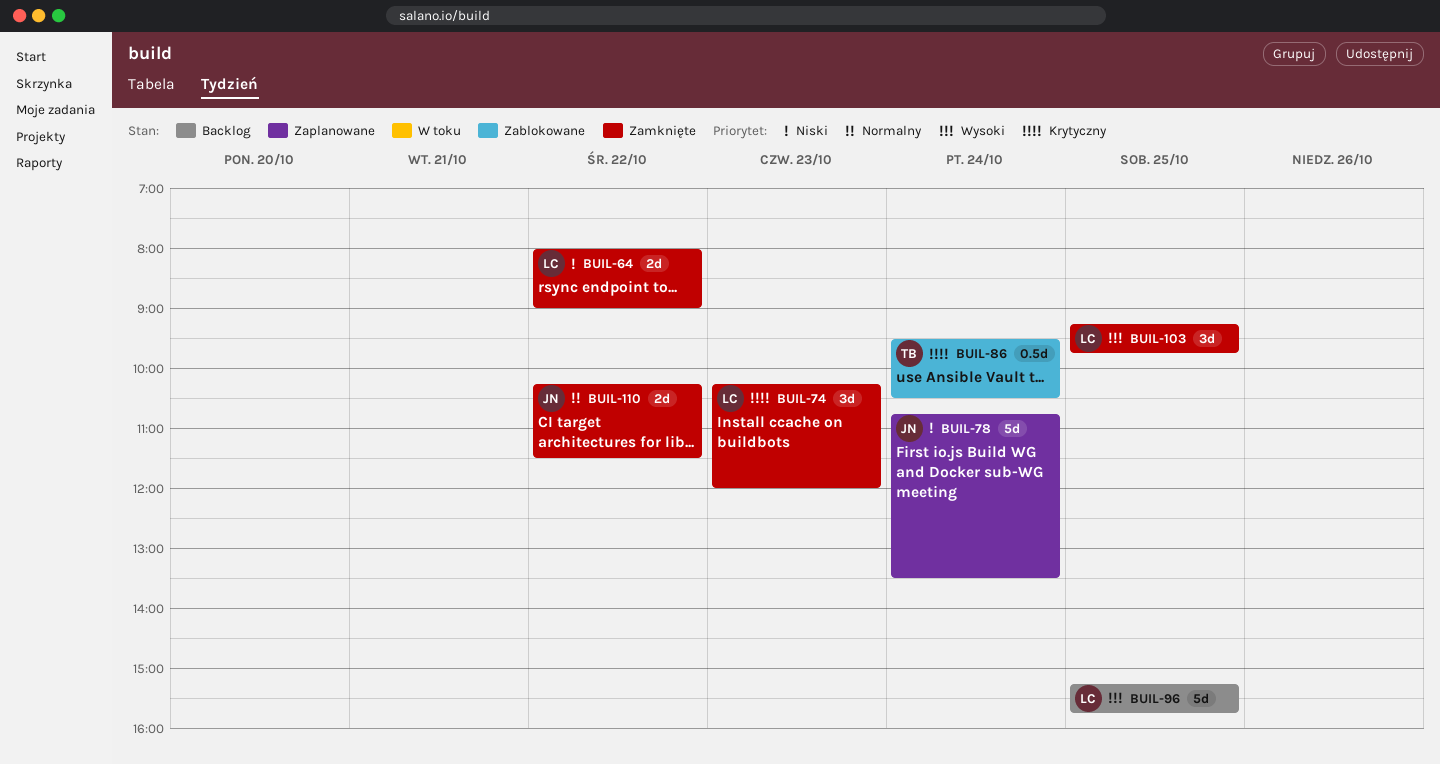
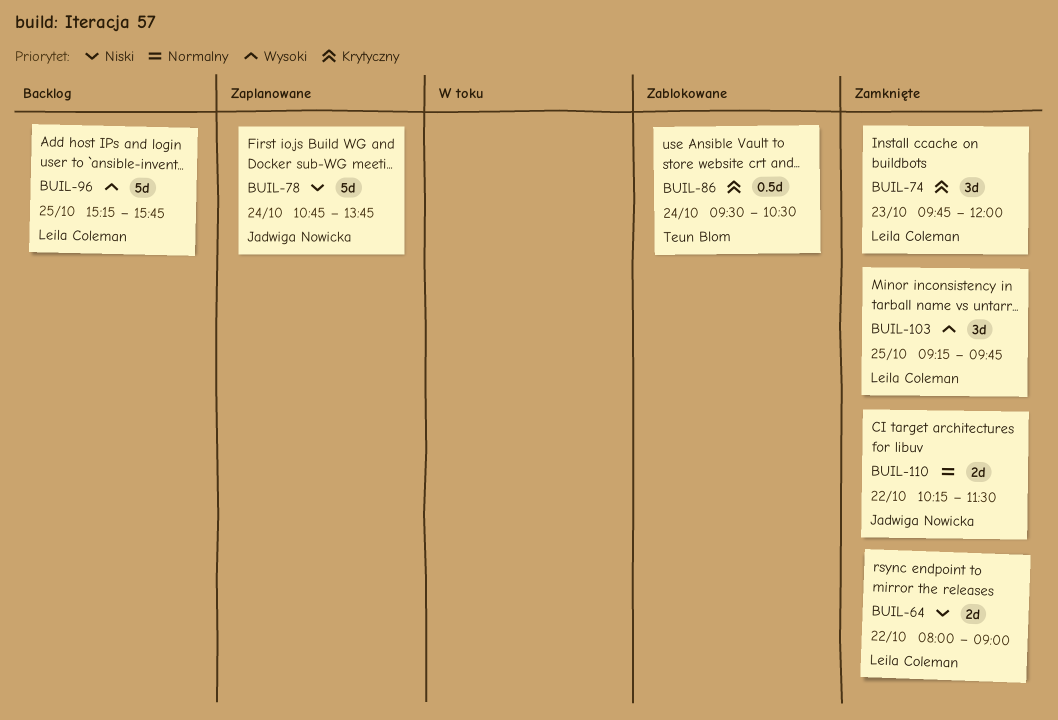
BUIL-74, begins: 10:15 -> 09:45
BUIL-78, ends: 13:30 -> 13:45

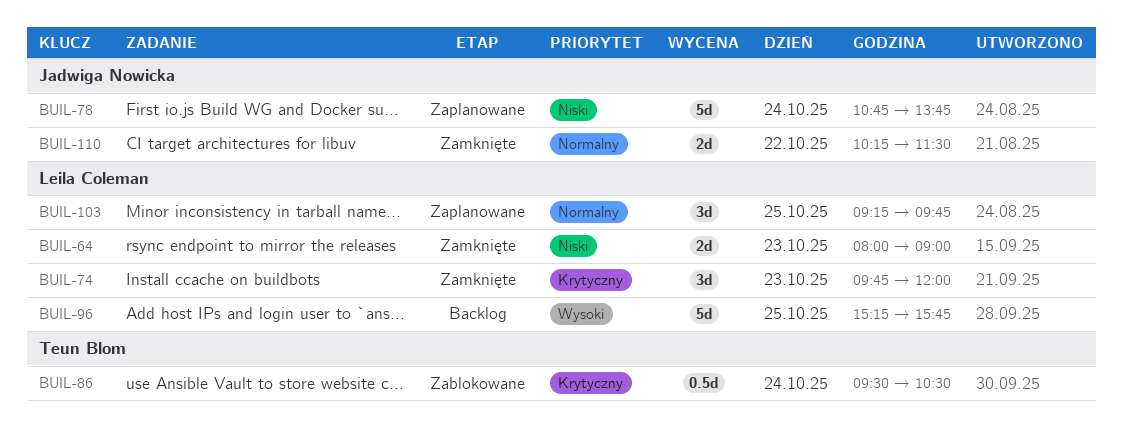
BUIL-64, day: Oct 22 -> Oct 23
BUIL-103, status: Zamknięte -> Zaplanowane
BUIL-103, priority: Wysoki -> Normalny

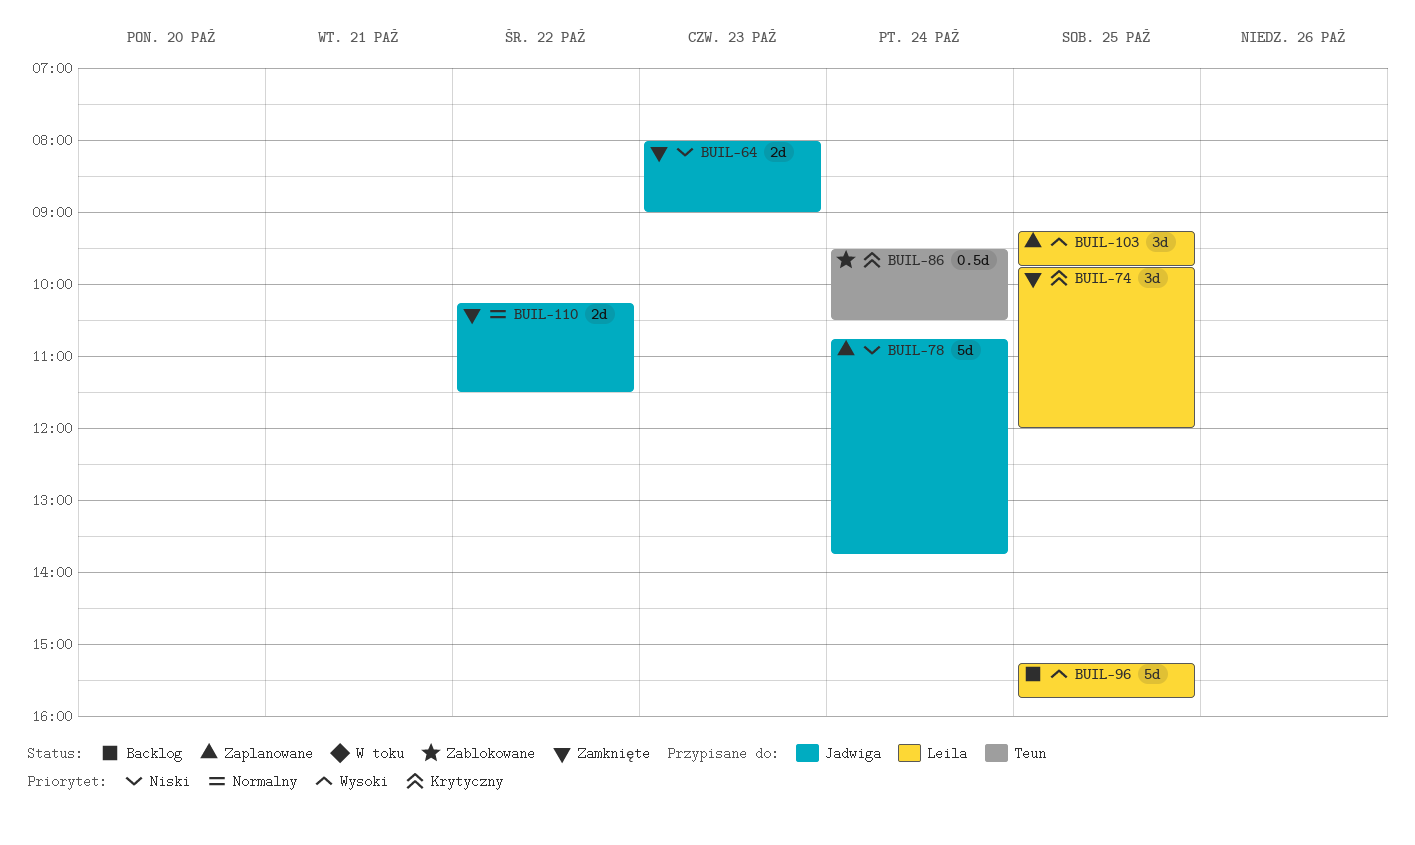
BUIL-64, owner: Leila Coleman -> Jadwiga Nowicka
BUIL-74, day: Oct 23 -> Oct 25
BUIL-103, priority: Normalny -> Wysoki

